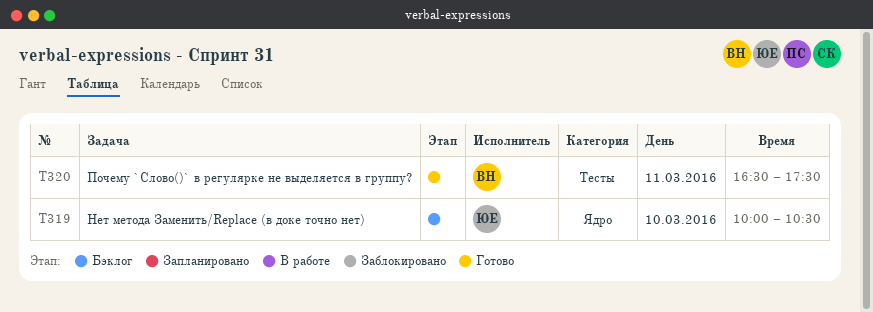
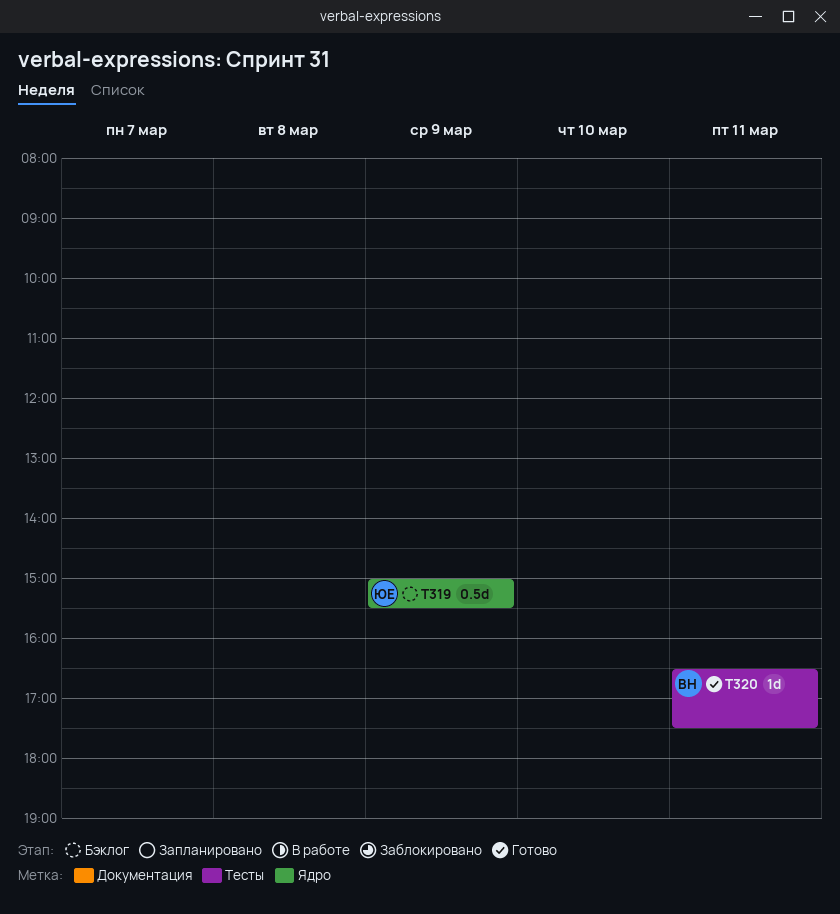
T319, day: Mar 10 -> Mar 9
T319, begins: 10:00 -> 15:00
T319, ends: 10:30 -> 15:30

